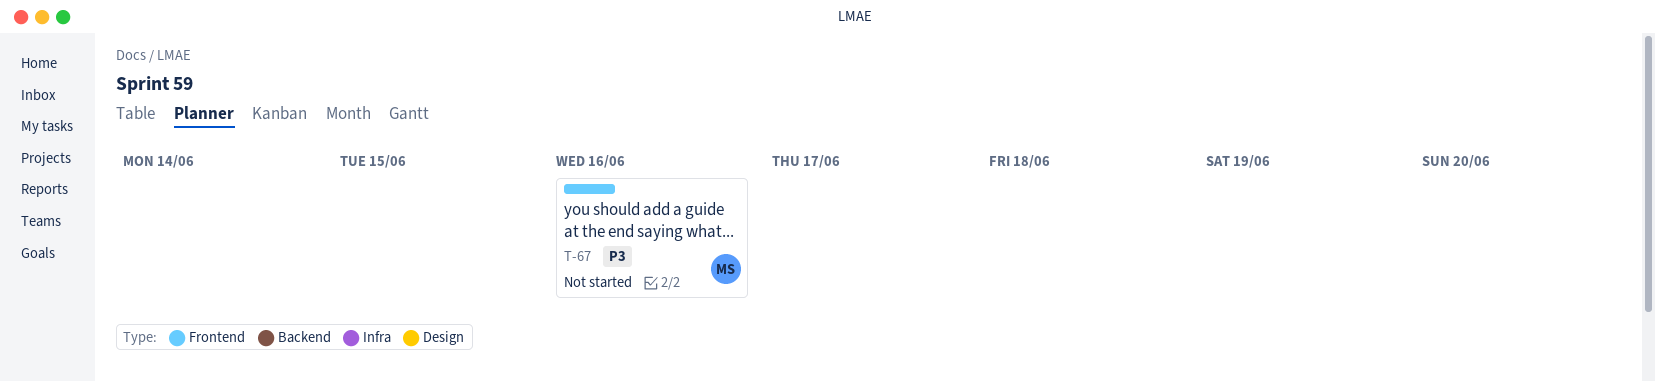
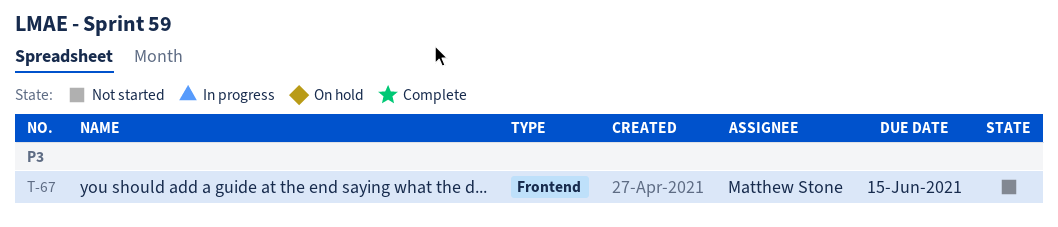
T-67, due: Jun 16 -> Jun 15

